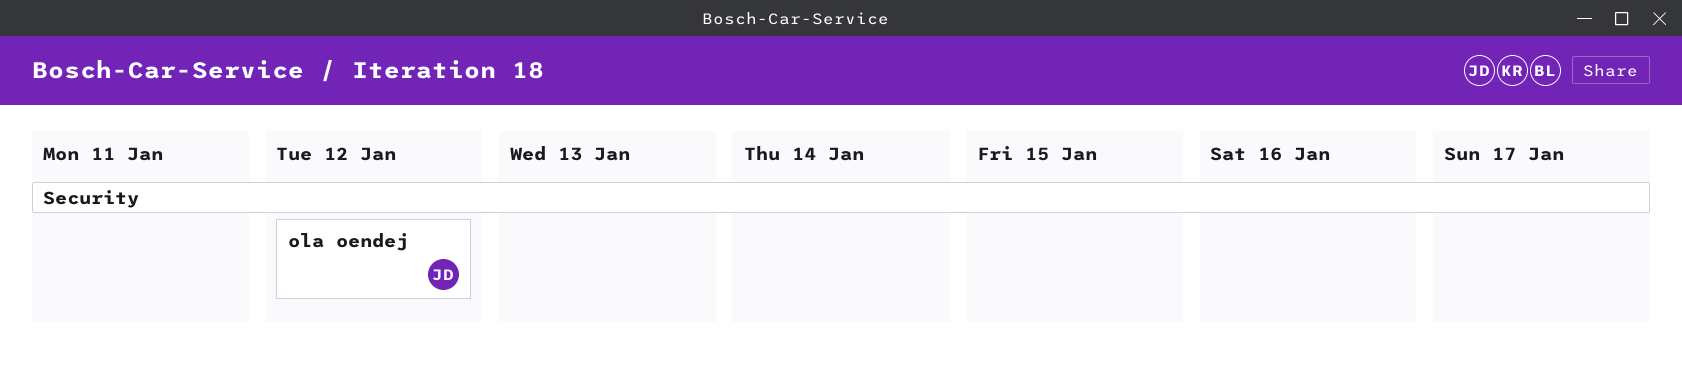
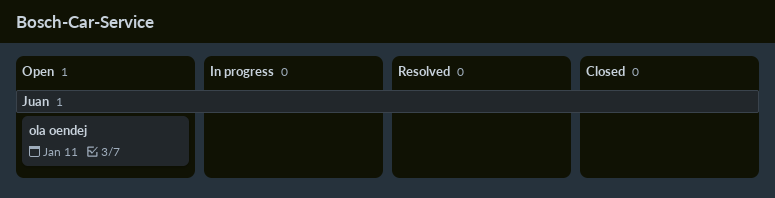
ola oendej, due: Jan 12 -> Jan 11

